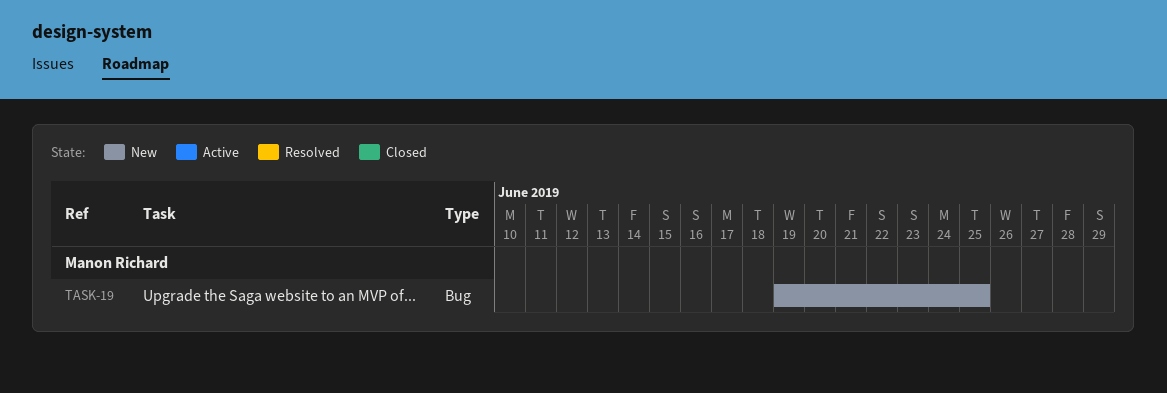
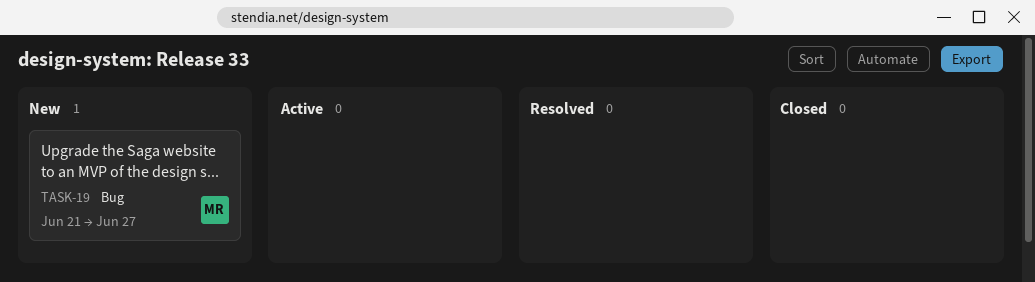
TASK-19, start: Jun 19 -> Jun 21
TASK-19, due: Jun 25 -> Jun 27

